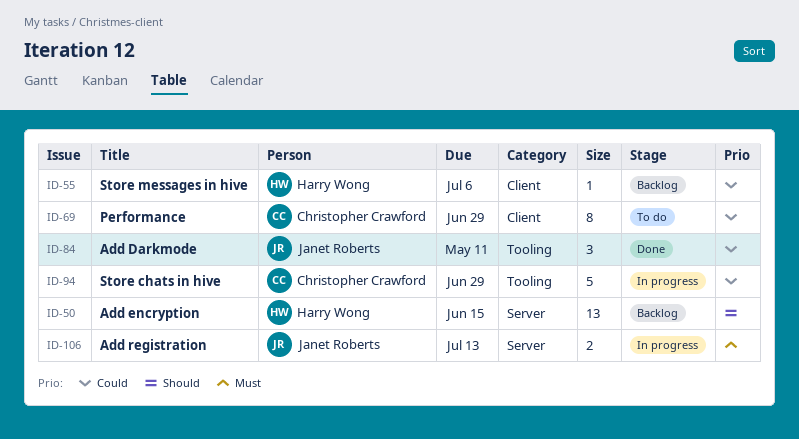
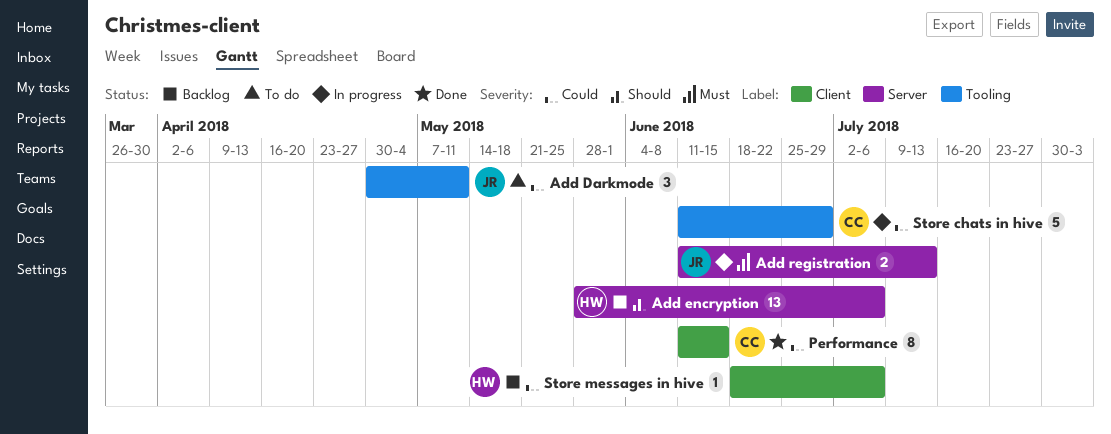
Add Darkmode, status: Done -> To do
Add encryption, due: Jun 15 -> Jul 6
Performance, status: To do -> Done
Performance, due: Jun 29 -> Jun 15

